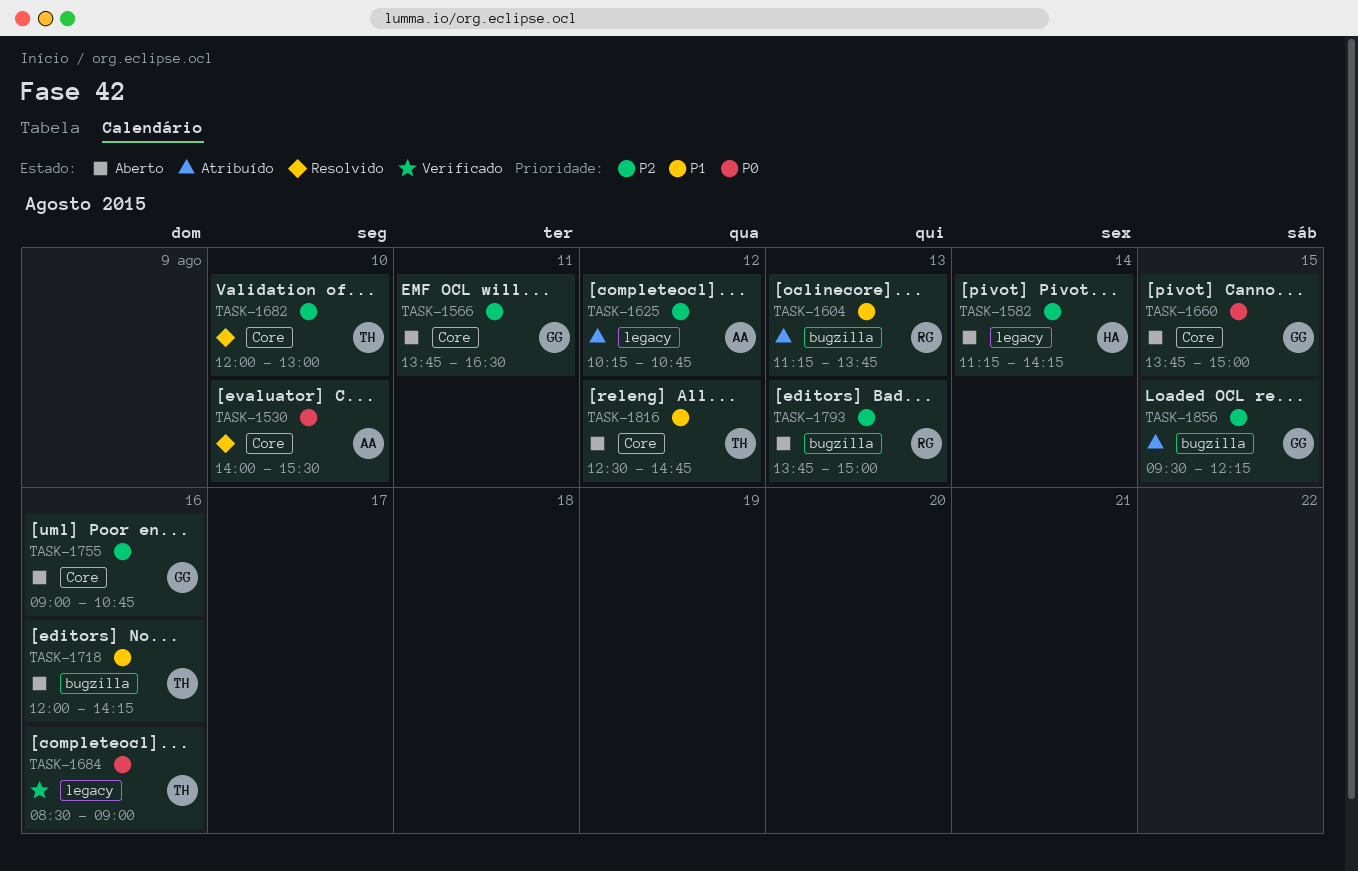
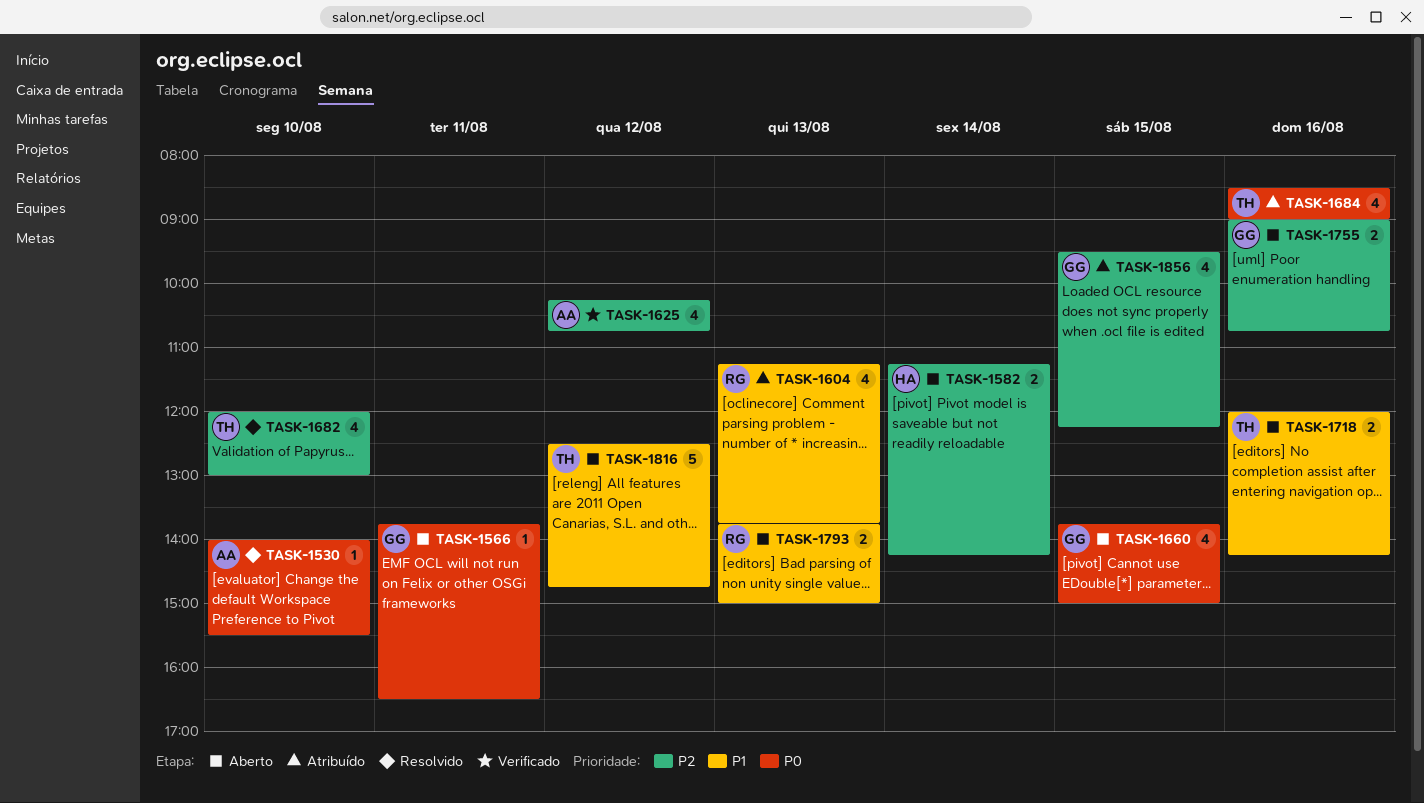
TASK-1566, priority: P2 -> P0
TASK-1625, status: Atribuído -> Verificado
TASK-1684, status: Verificado -> Atribuído
TASK-1793, priority: P2 -> P1

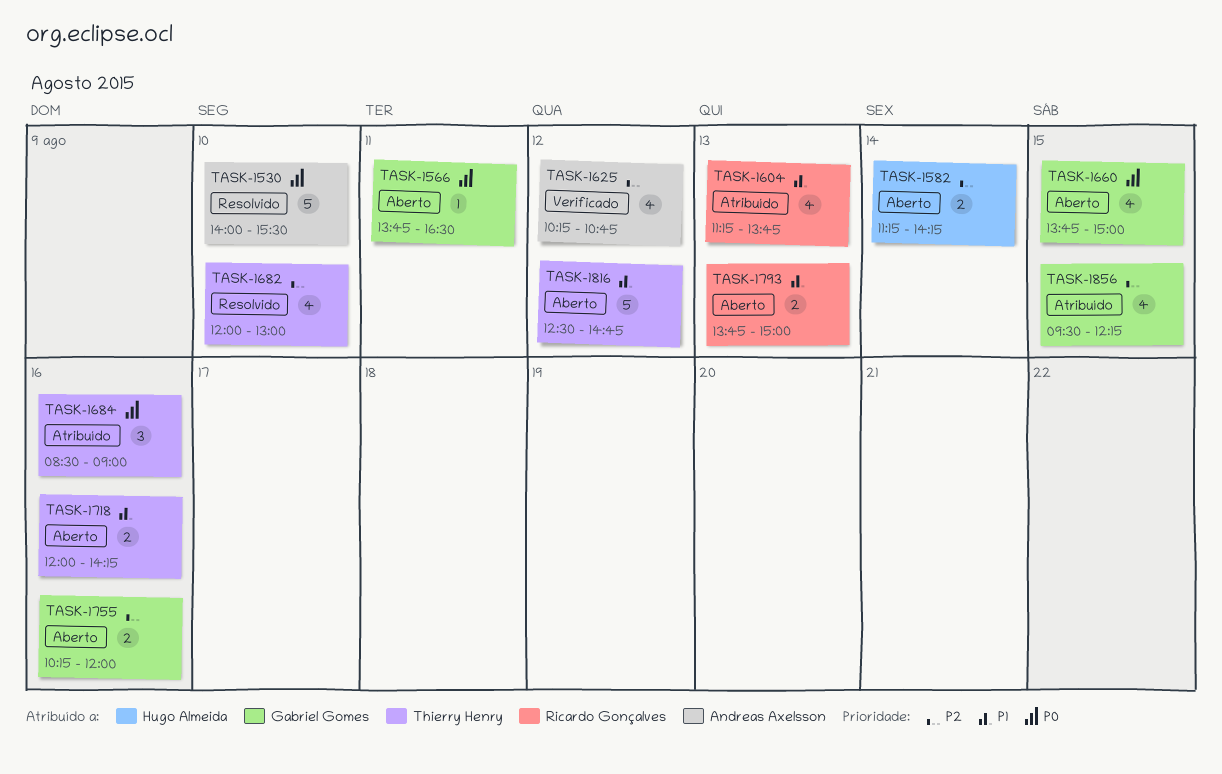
TASK-1530, estimate: 1 -> 5
TASK-1684, estimate: 4 -> 3
TASK-1755, begins: 09:00 -> 10:15
TASK-1755, ends: 10:45 -> 12:00

